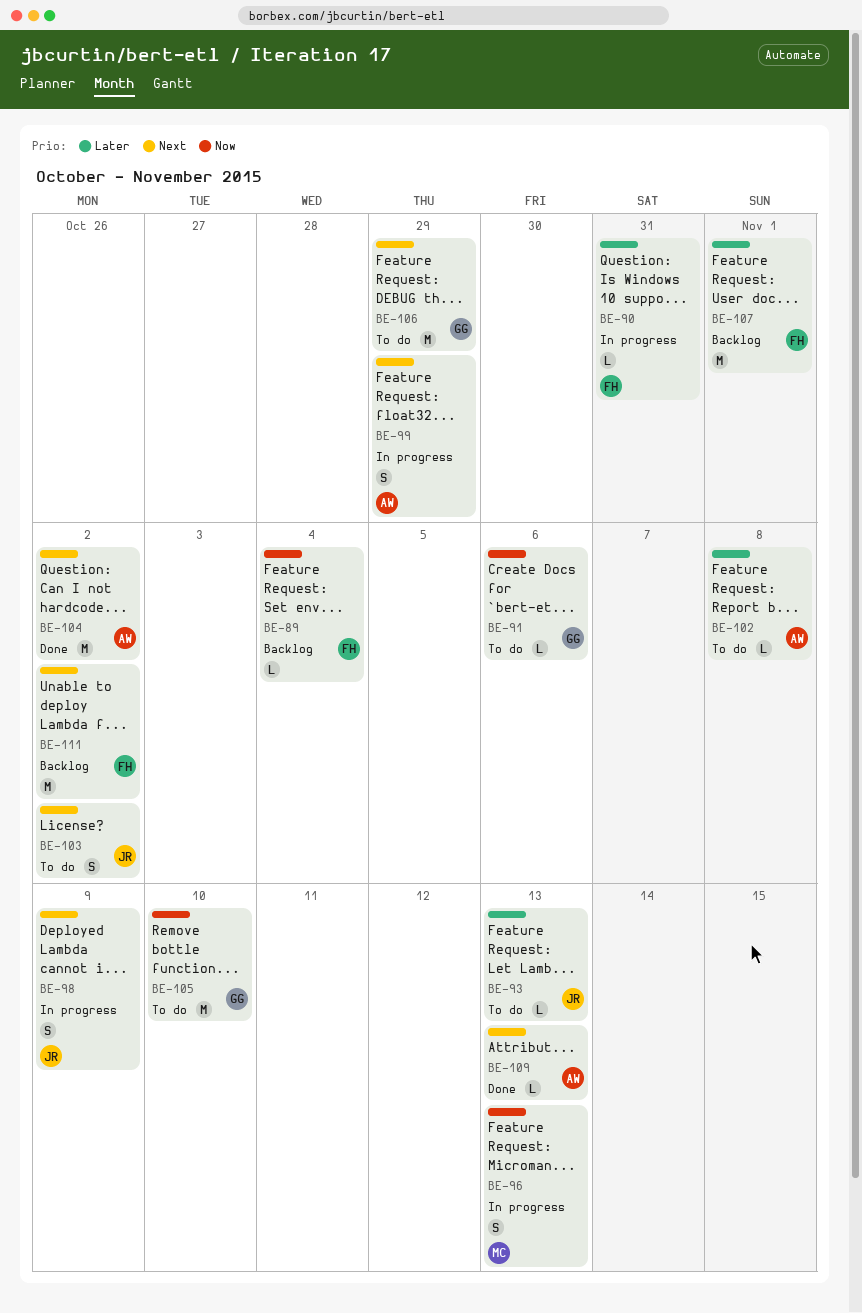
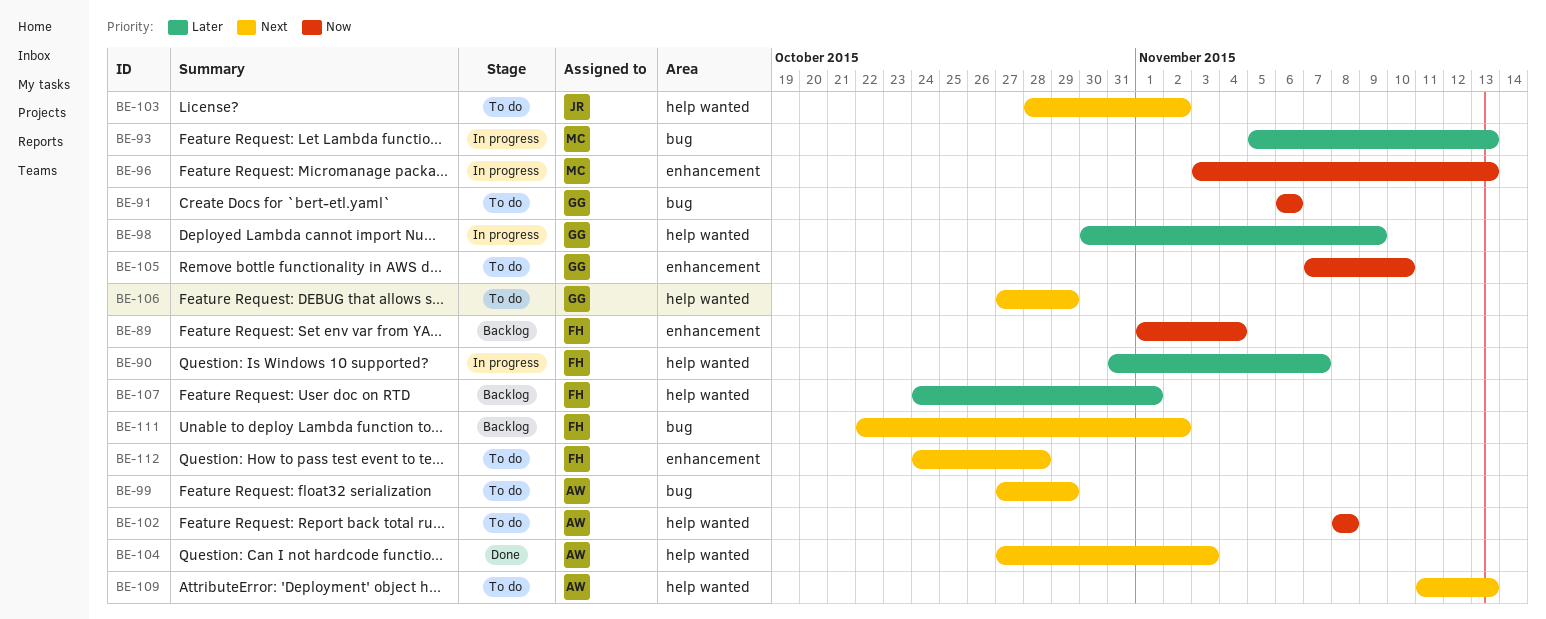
BE-90, due: Oct 31 -> Nov 7
BE-93, status: To do -> In progress
BE-93, owner: JR -> MC
BE-98, owner: JR -> GG
BE-98, priority: Next -> Later
BE-99, status: In progress -> To do
BE-102, priority: Later -> Now
BE-104, due: Nov 2 -> Nov 3
BE-109, status: Done -> To do
BE-112: none -> present

